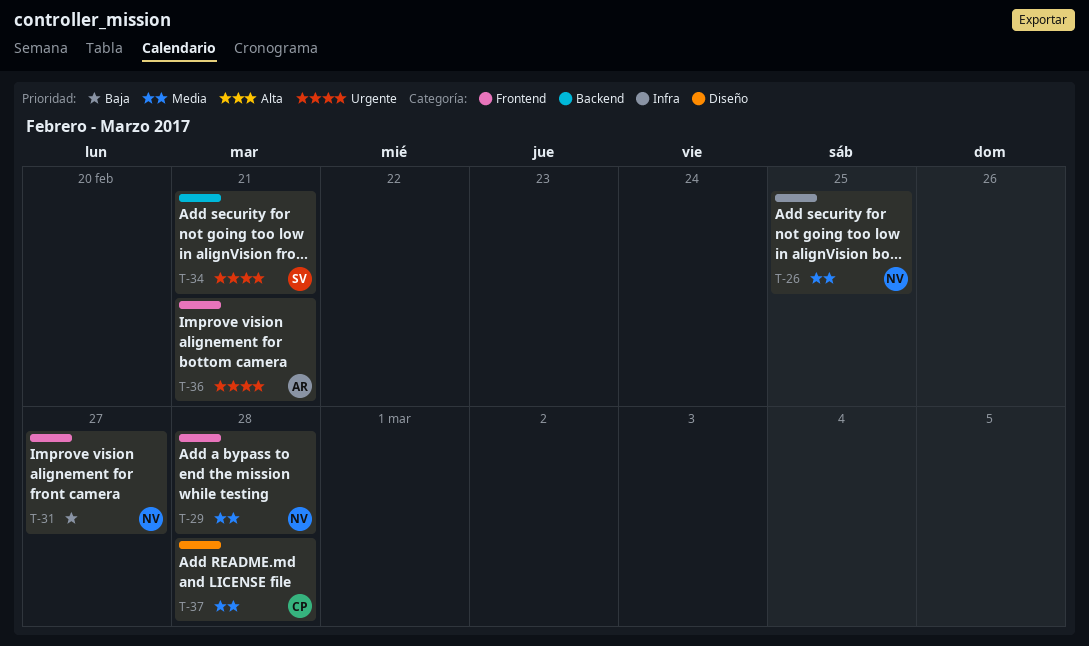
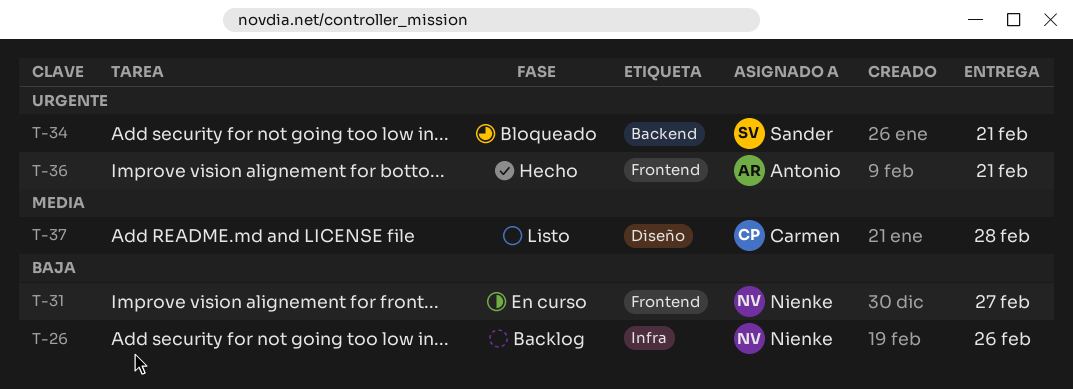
T-26, priority: Media -> Baja
T-26, due: Feb 25 -> Feb 26
T-29: present -> none

